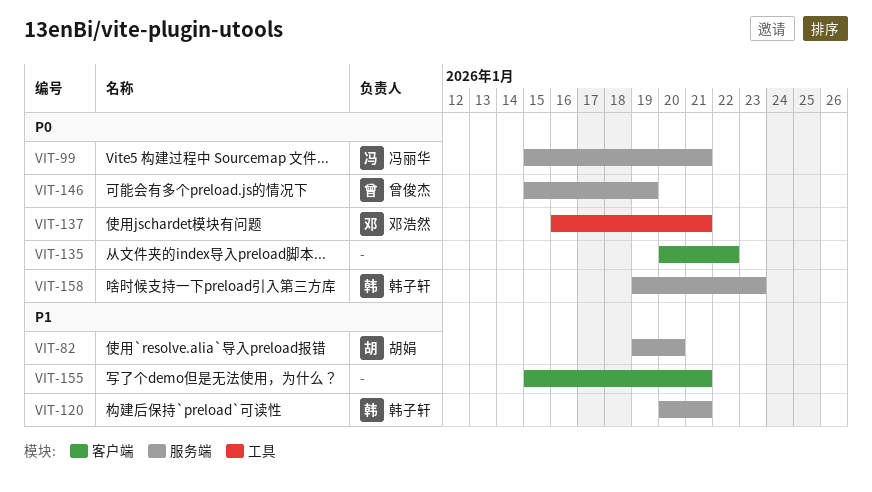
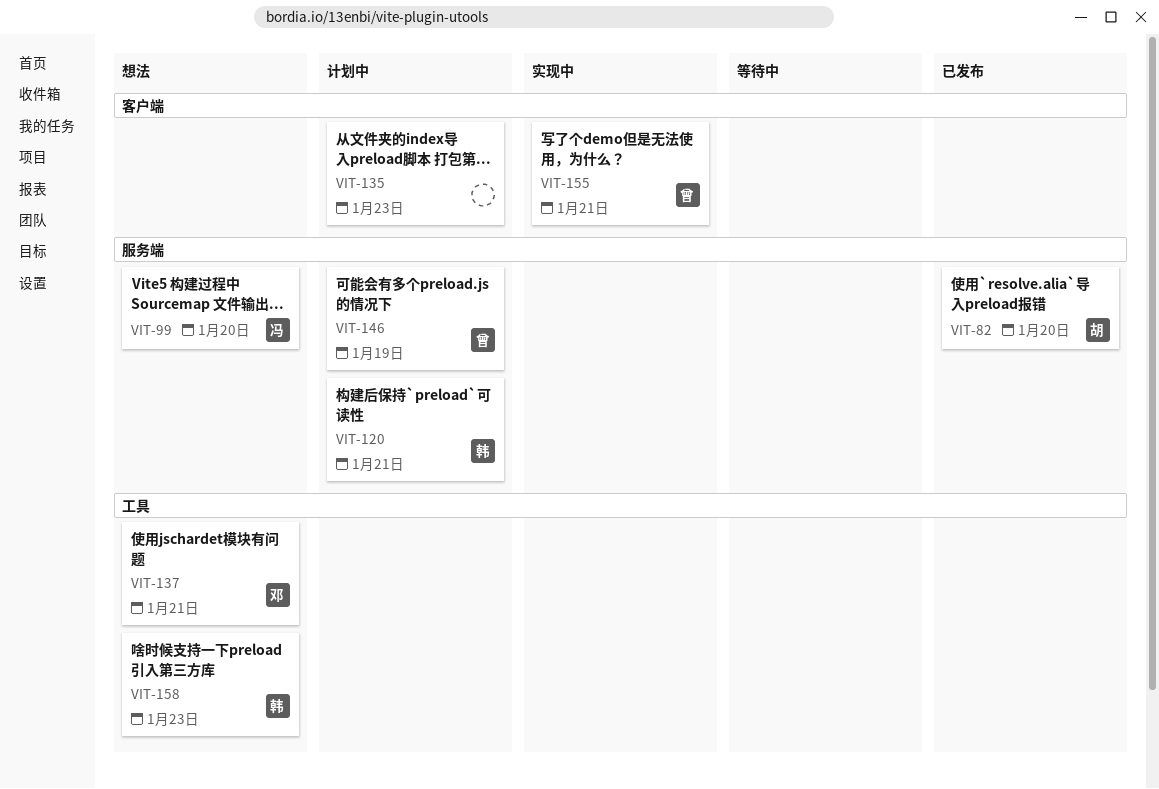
VIT-99, due: Jan 21 -> Jan 20
VIT-135, due: Jan 22 -> Jan 23
VIT-155, owner: none -> 曾俊杰
VIT-158, label: 服务端 -> 工具

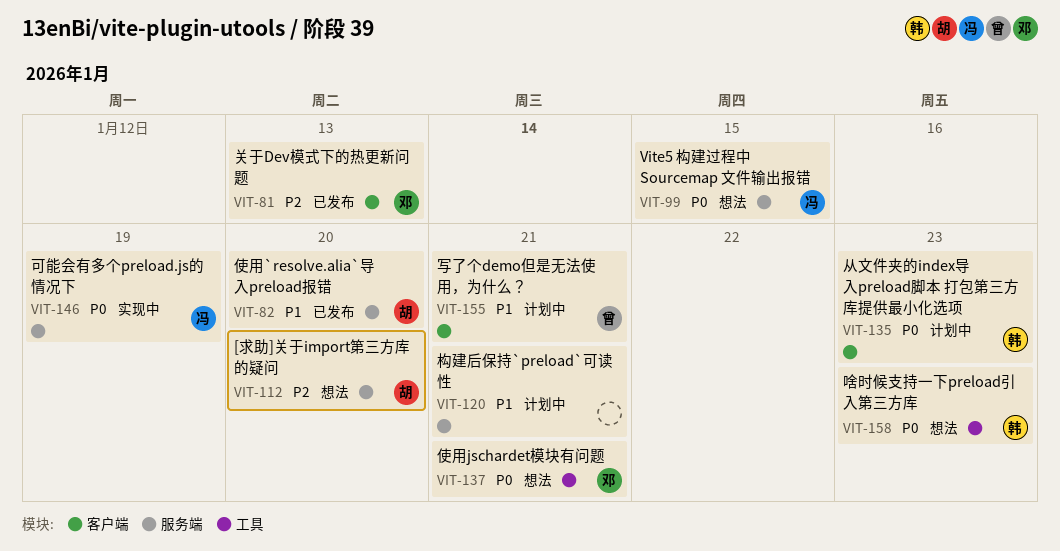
VIT-81: none -> present
VIT-99, due: Jan 20 -> Jan 15
VIT-112: none -> present
VIT-120, owner: 韩 -> none
VIT-135, owner: none -> 韩
VIT-146, status: 计划中 -> 实现中
VIT-146, owner: 曾 -> 冯
VIT-155, status: 实现中 -> 计划中

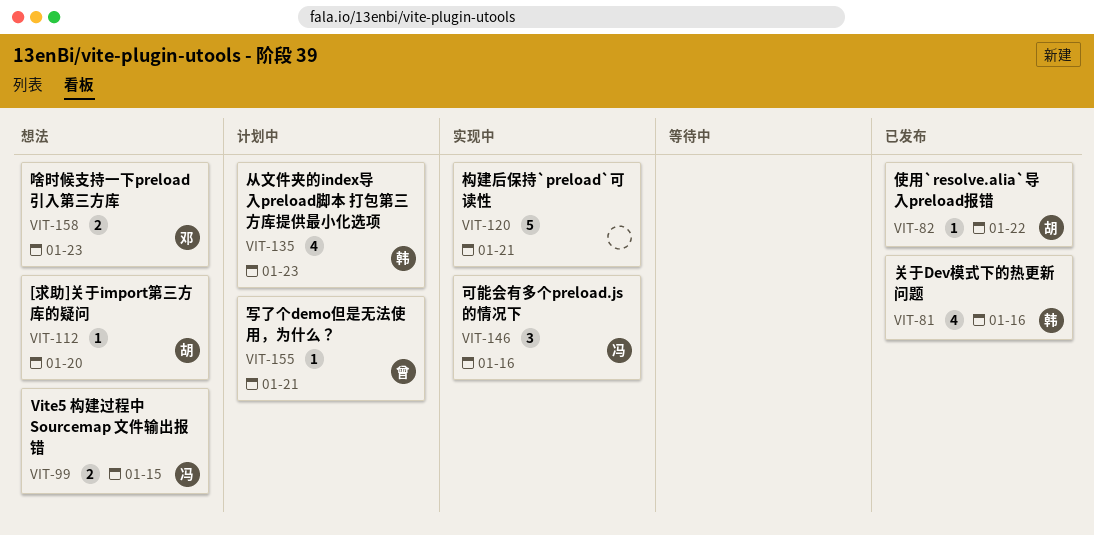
VIT-81, owner: 邓 -> 韩
VIT-81, due: Jan 13 -> Jan 16
VIT-82, due: Jan 20 -> Jan 22
VIT-120, status: 计划中 -> 实现中
VIT-137: present -> none
VIT-146, due: Jan 19 -> Jan 16
VIT-158, owner: 韩 -> 邓

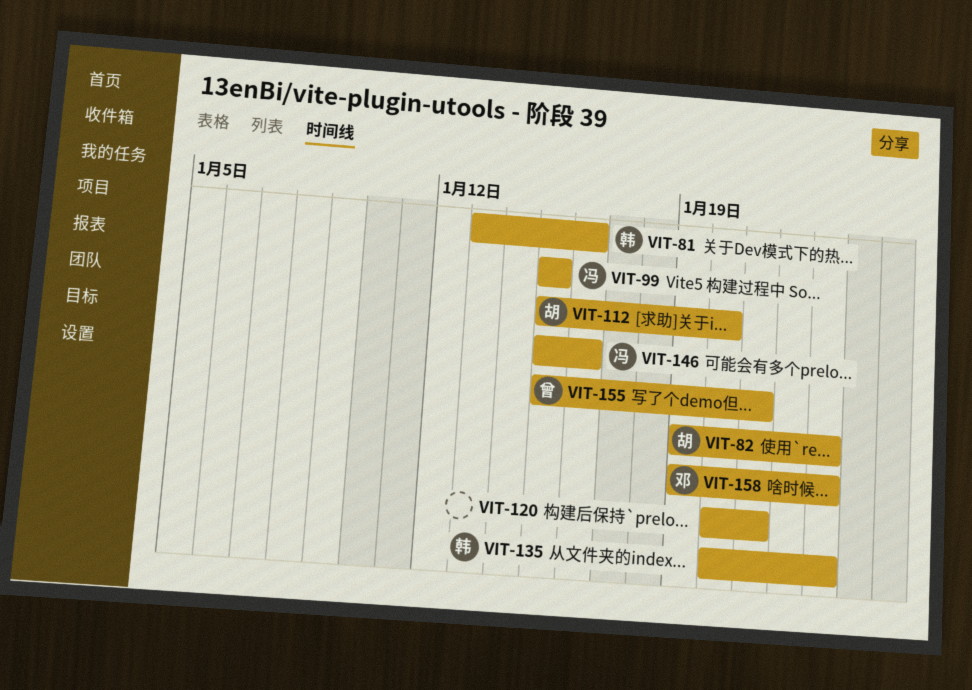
VIT-82, due: Jan 22 -> Jan 23

